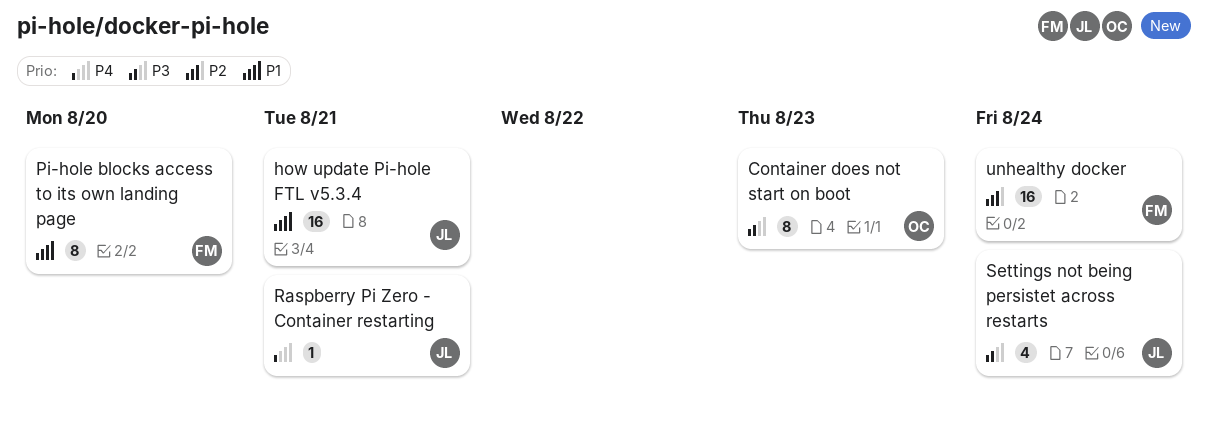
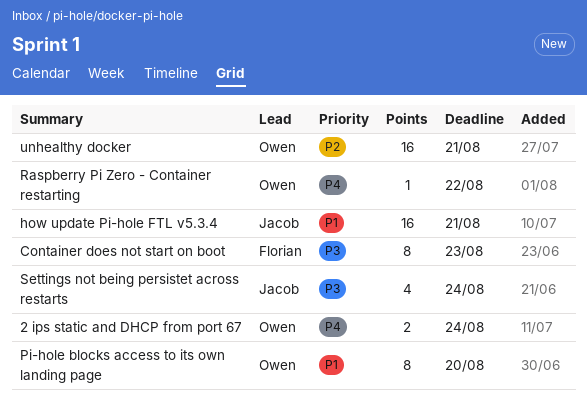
2 ips static and DHCP from port 67: none -> present
Container does not start on boot, owner: Owen -> Florian
Pi-hole blocks access to its own landing page, owner: Florian -> Owen
Raspberry Pi Zero - Container restarting, owner: Jacob -> Owen
Raspberry Pi Zero - Container restarting, due: Aug 21 -> Aug 22
unhealthy docker, owner: Florian -> Owen
unhealthy docker, due: Aug 24 -> Aug 21

